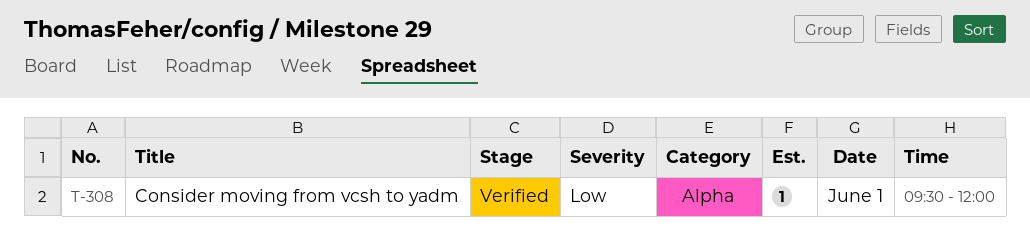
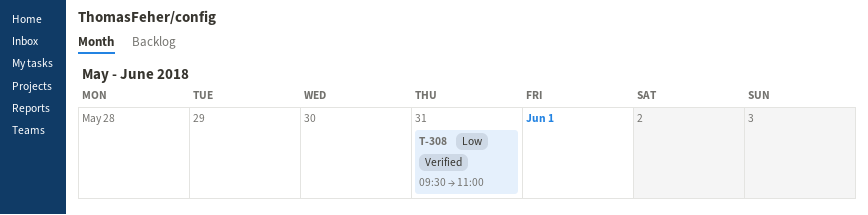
T-308, day: Jun 1 -> May 31
T-308, ends: 12:00 -> 11:00

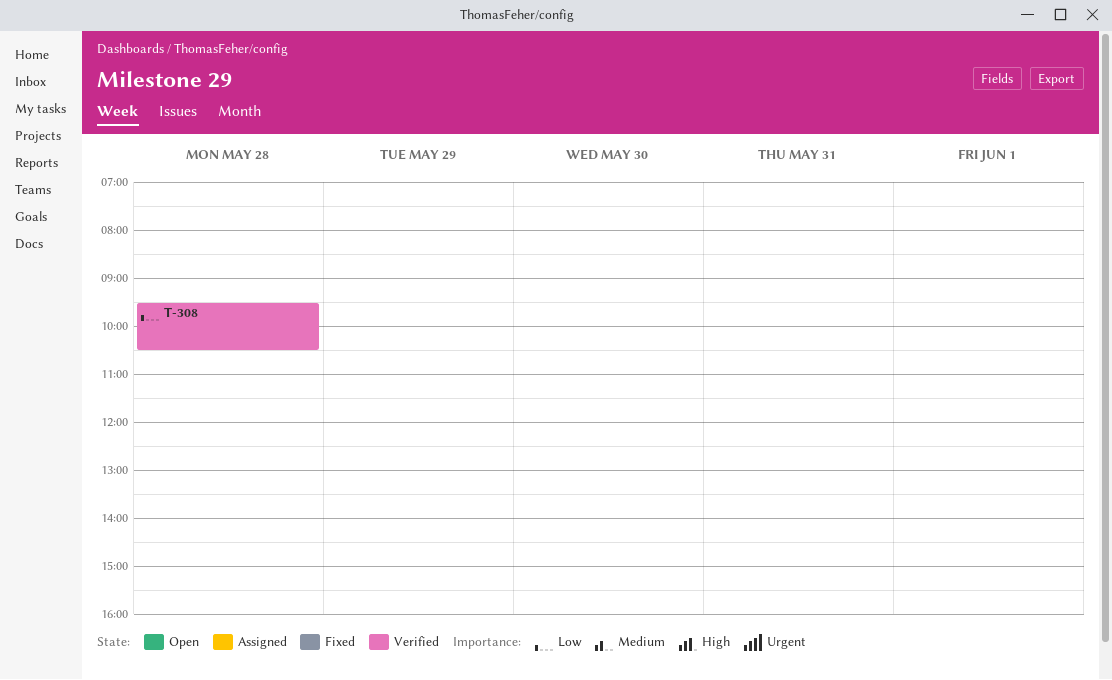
T-308, day: May 31 -> May 28
T-308, ends: 11:00 -> 10:30

